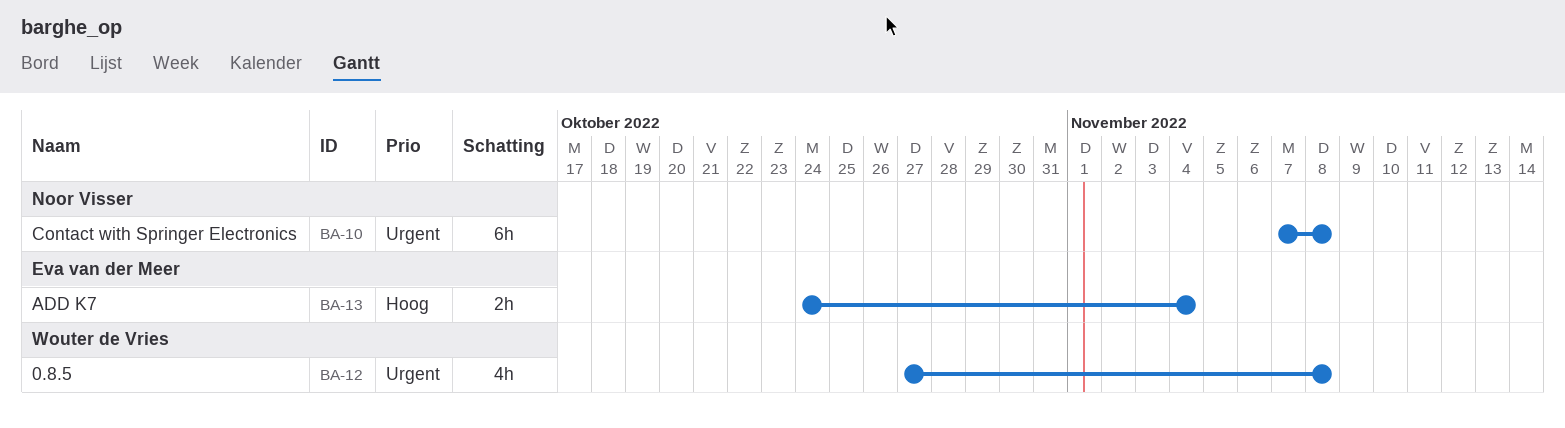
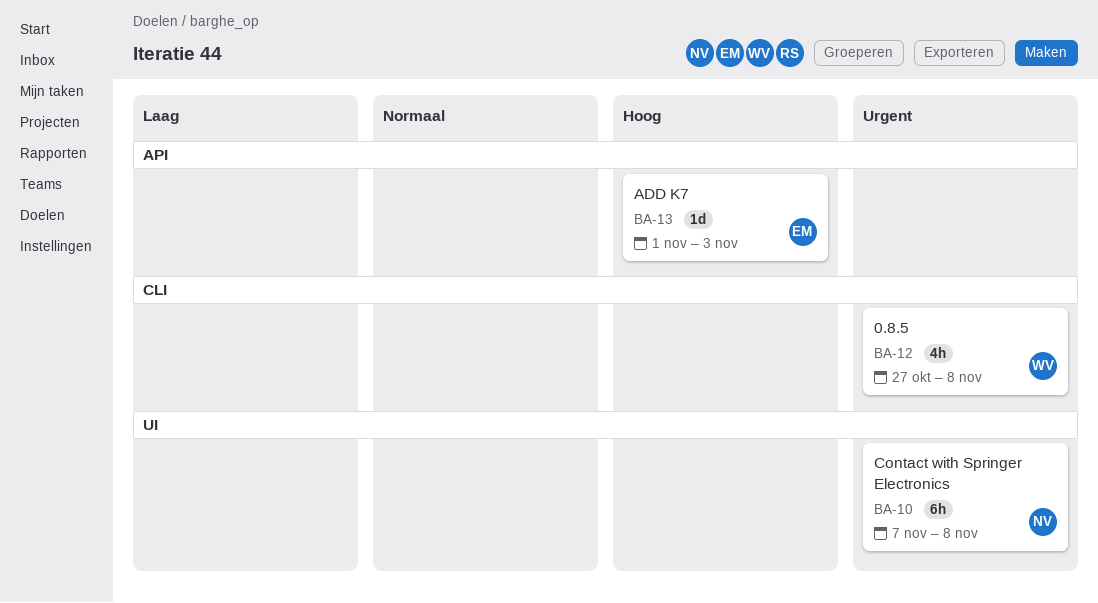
BA-13, estimate: 2h -> 1d
BA-13, start: Oct 24 -> Nov 1
BA-13, due: Nov 4 -> Nov 3

